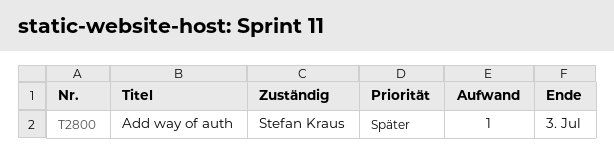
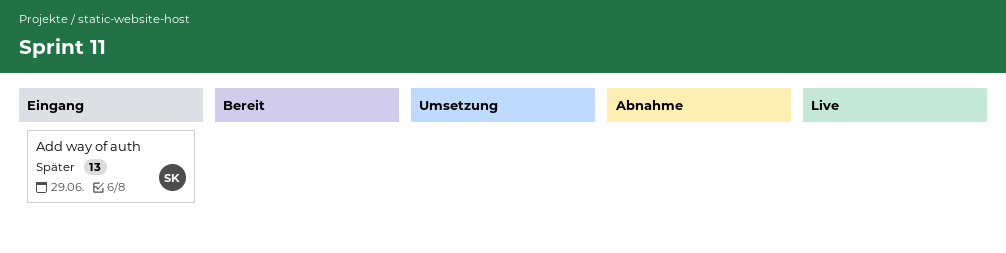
Add way of auth, estimate: 1 -> 13
Add way of auth, due: Jul 3 -> Jun 29

